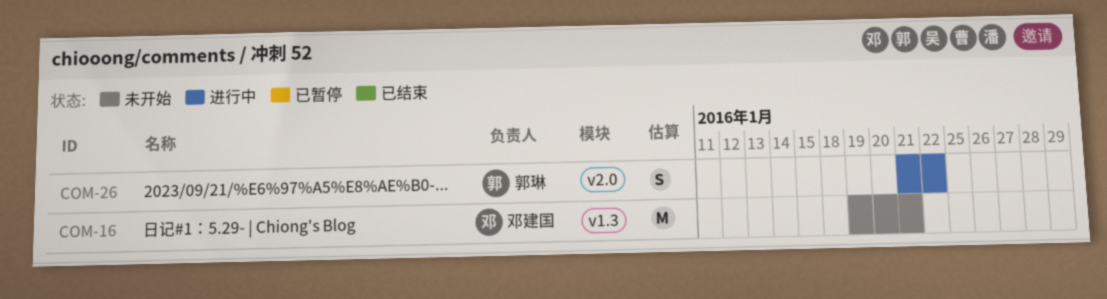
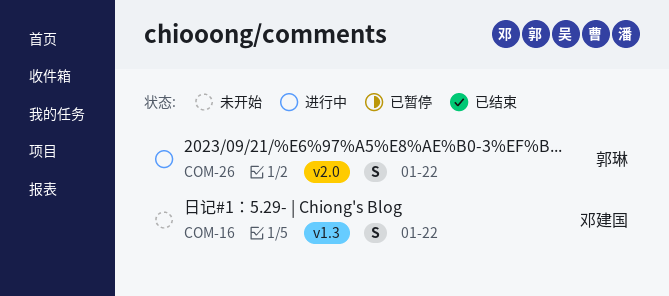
COM-16, estimate: M -> S
COM-16, due: Jan 21 -> Jan 22

